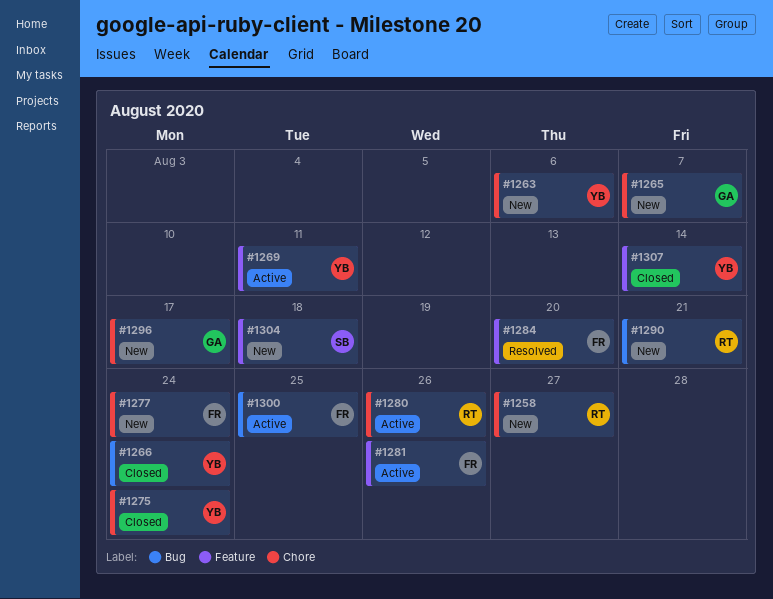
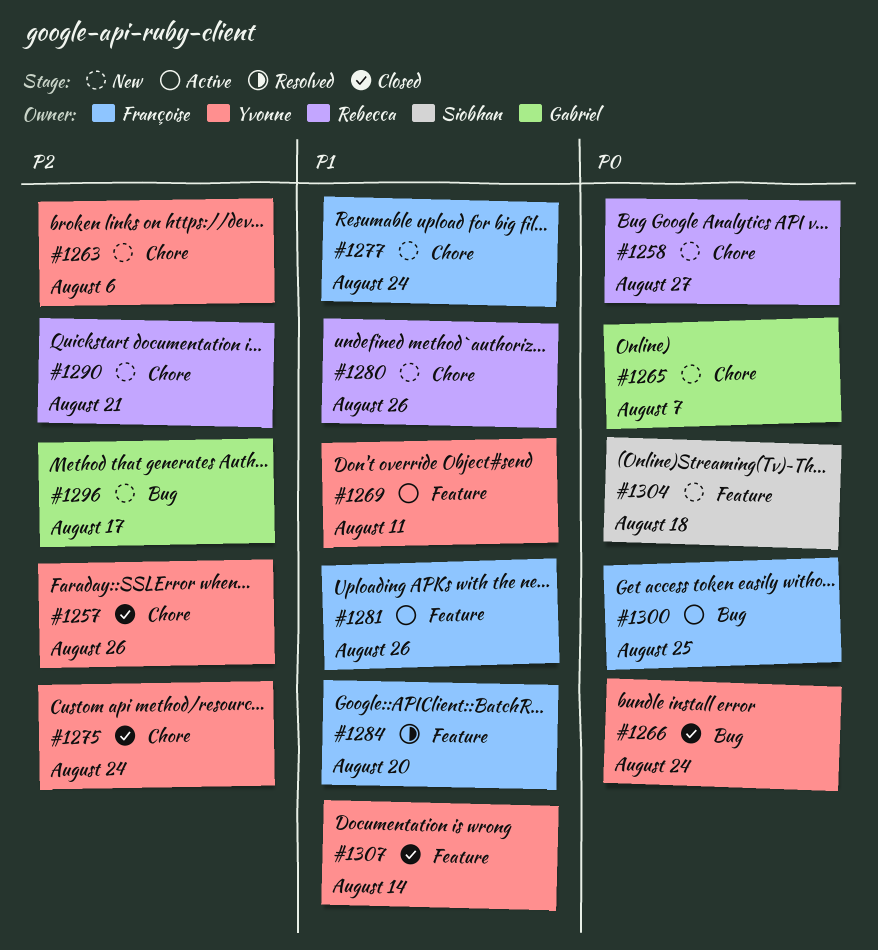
#1257: none -> present
#1280, status: Active -> New
#1290, label: Bug -> Chore
#1296, label: Chore -> Bug

